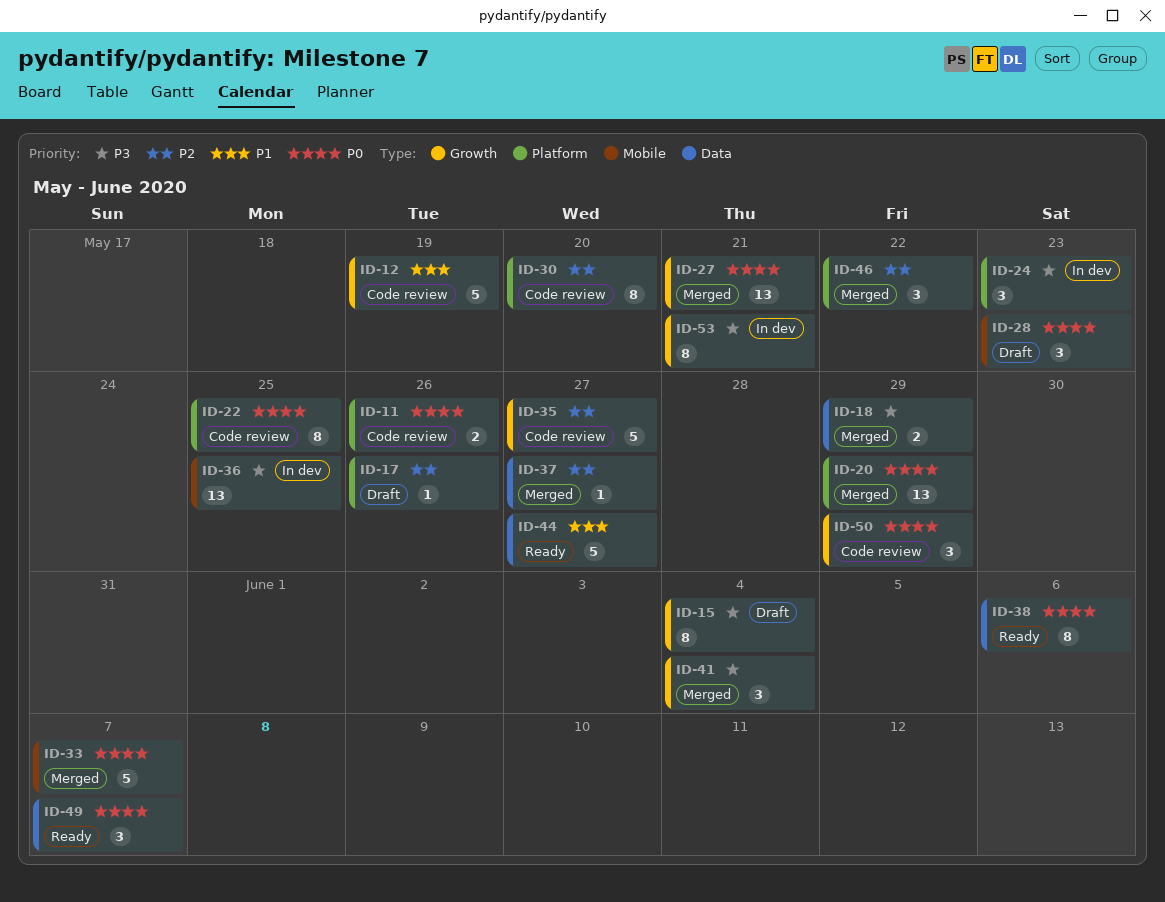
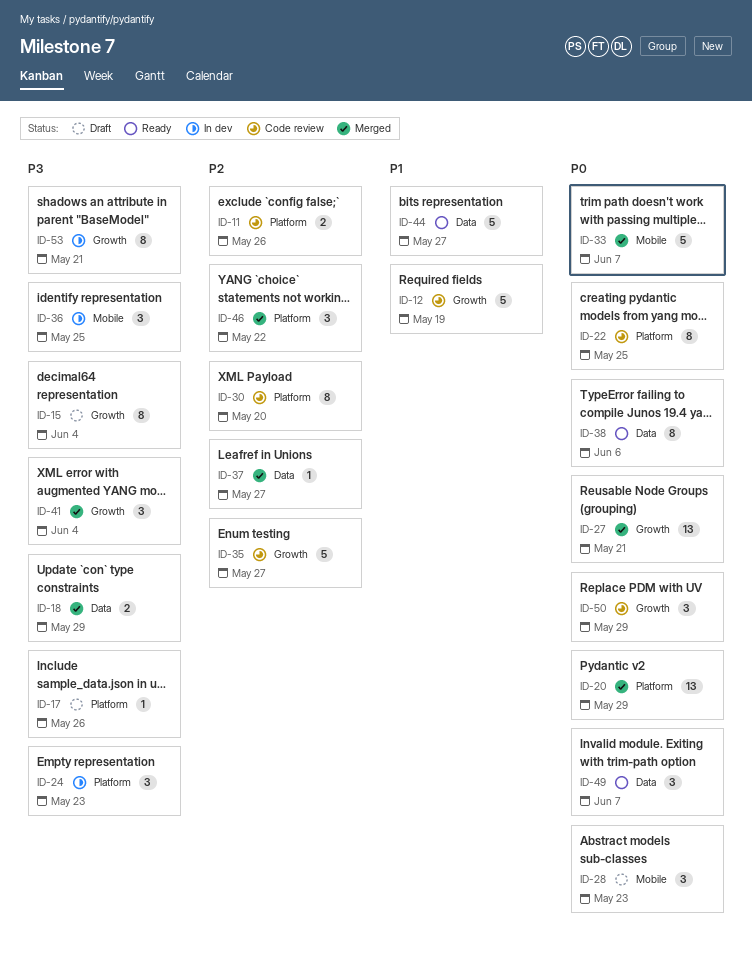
ID-11, priority: P0 -> P2
ID-17, priority: P2 -> P3
ID-36, estimate: 13 -> 3

